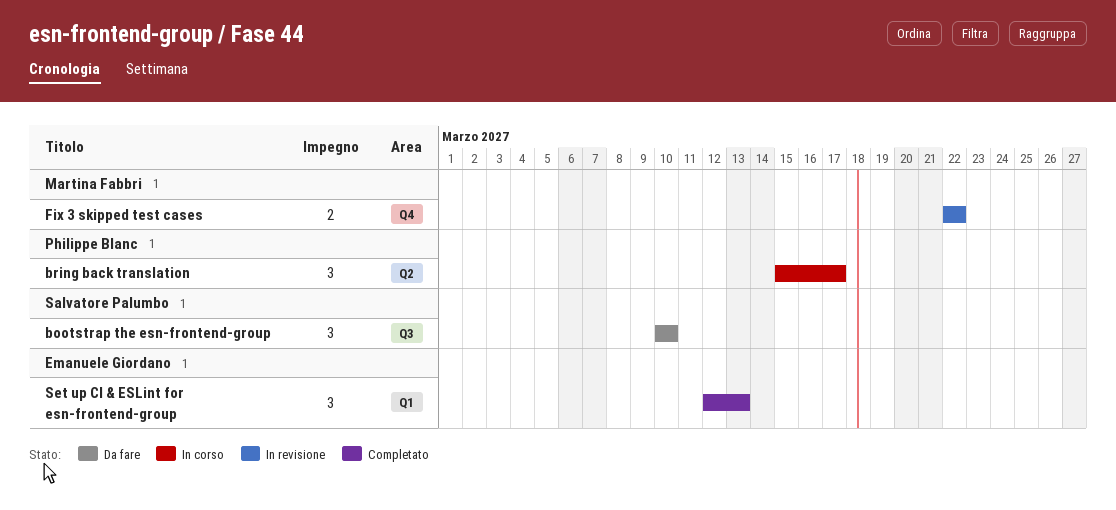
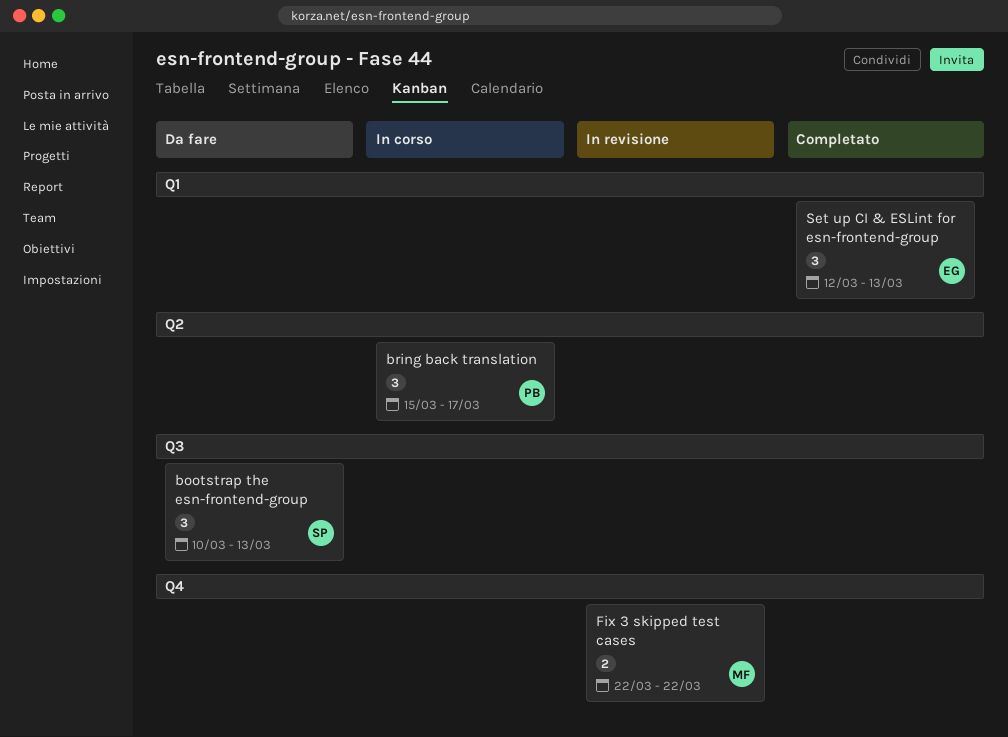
bootstrap the esn-frontend-group, due: Mar 10 -> Mar 13

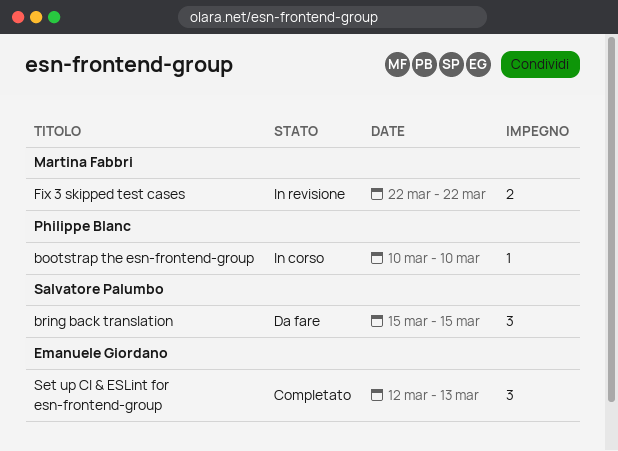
bootstrap the esn-frontend-group, status: Da fare -> In corso
bootstrap the esn-frontend-group, owner: Salvatore Palumbo -> Philippe Blanc
bootstrap the esn-frontend-group, estimate: 3 -> 1
bootstrap the esn-frontend-group, due: Mar 13 -> Mar 10
bring back translation, status: In corso -> Da fare
bring back translation, owner: Philippe Blanc -> Salvatore Palumbo
bring back translation, due: Mar 17 -> Mar 15

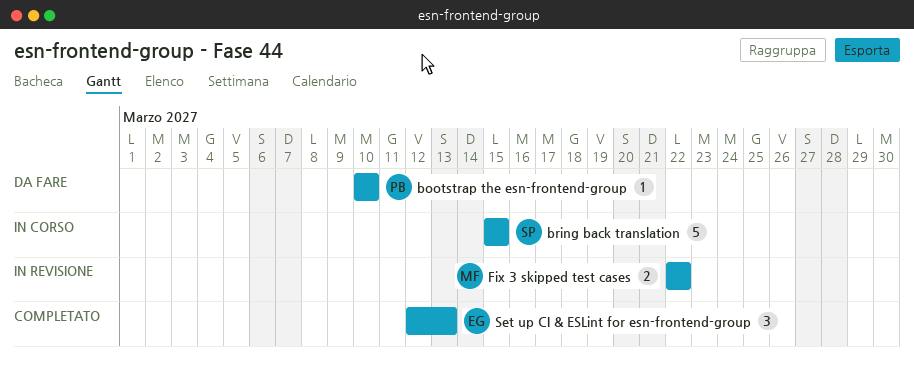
bootstrap the esn-frontend-group, status: In corso -> Da fare
bring back translation, status: Da fare -> In corso
bring back translation, estimate: 3 -> 5

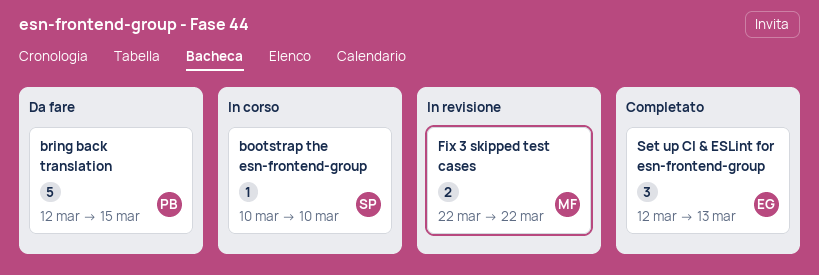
bootstrap the esn-frontend-group, status: Da fare -> In corso
bootstrap the esn-frontend-group, owner: PB -> SP
bring back translation, status: In corso -> Da fare
bring back translation, owner: SP -> PB
bring back translation, start: Mar 15 -> Mar 12

